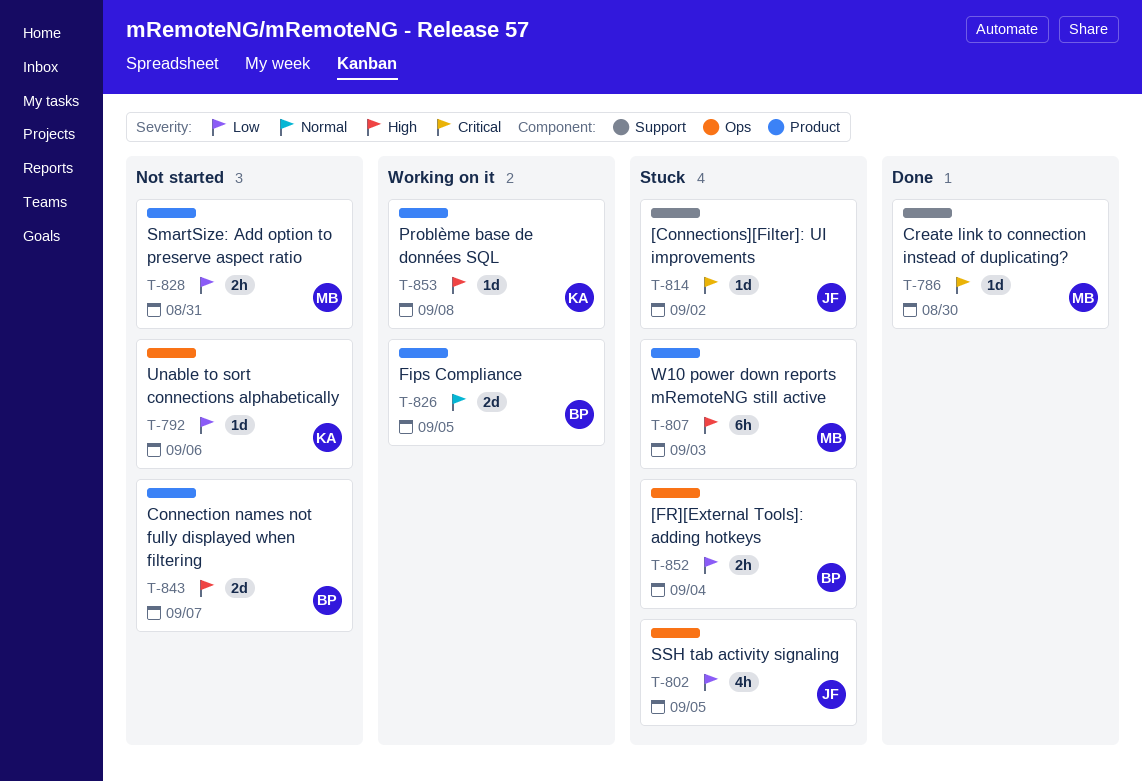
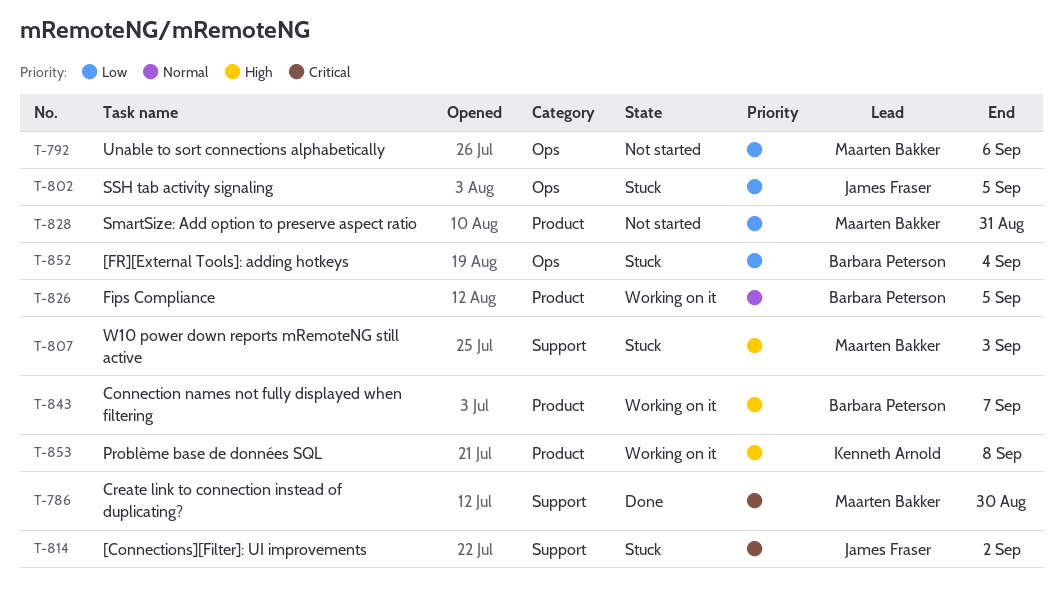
T-792, owner: Kenneth Arnold -> Maarten Bakker
T-807, label: Product -> Support
T-843, status: Not started -> Working on it

